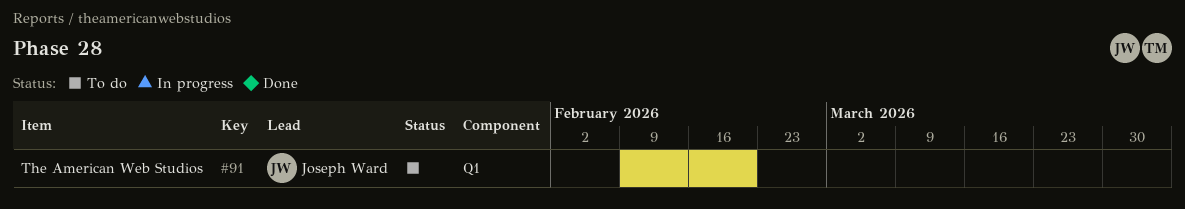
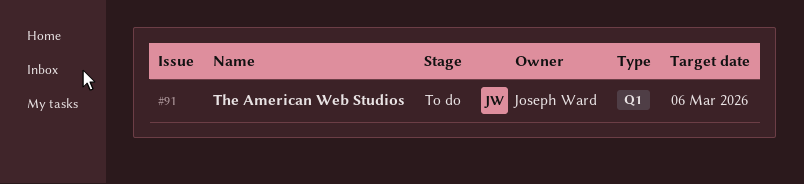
#91, due: Feb 20 -> Mar 6

